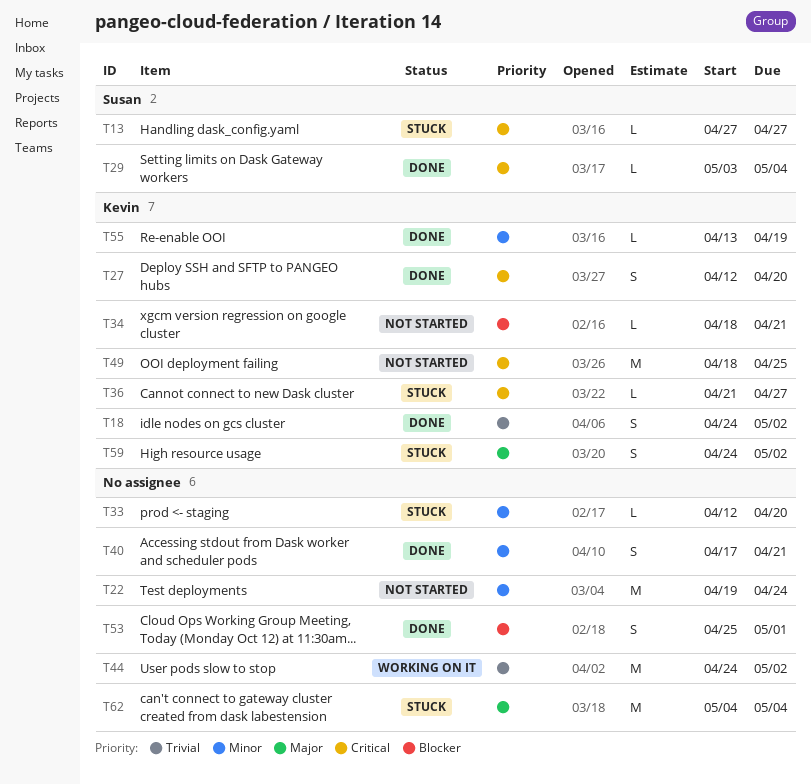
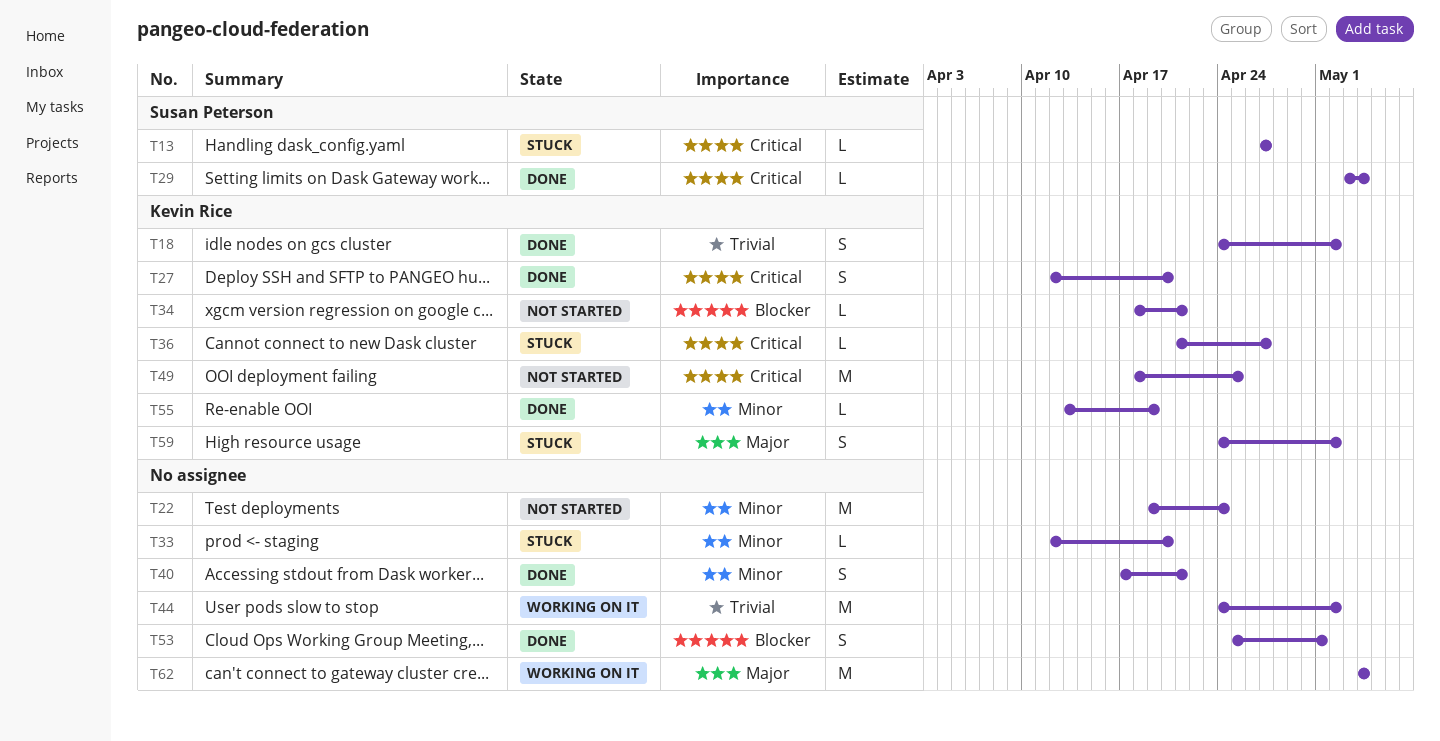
T62, status: Stuck -> Working on it

